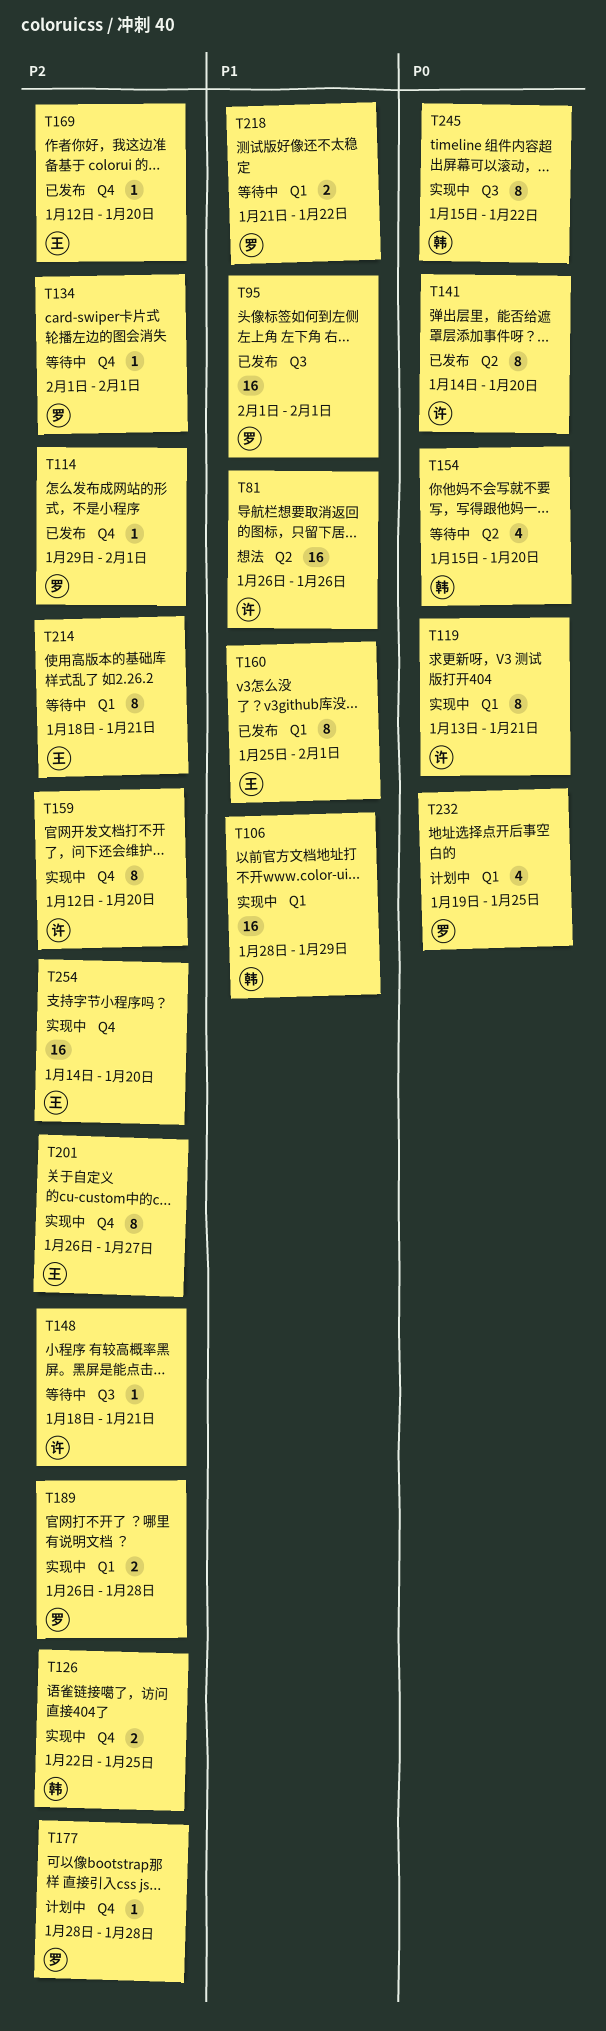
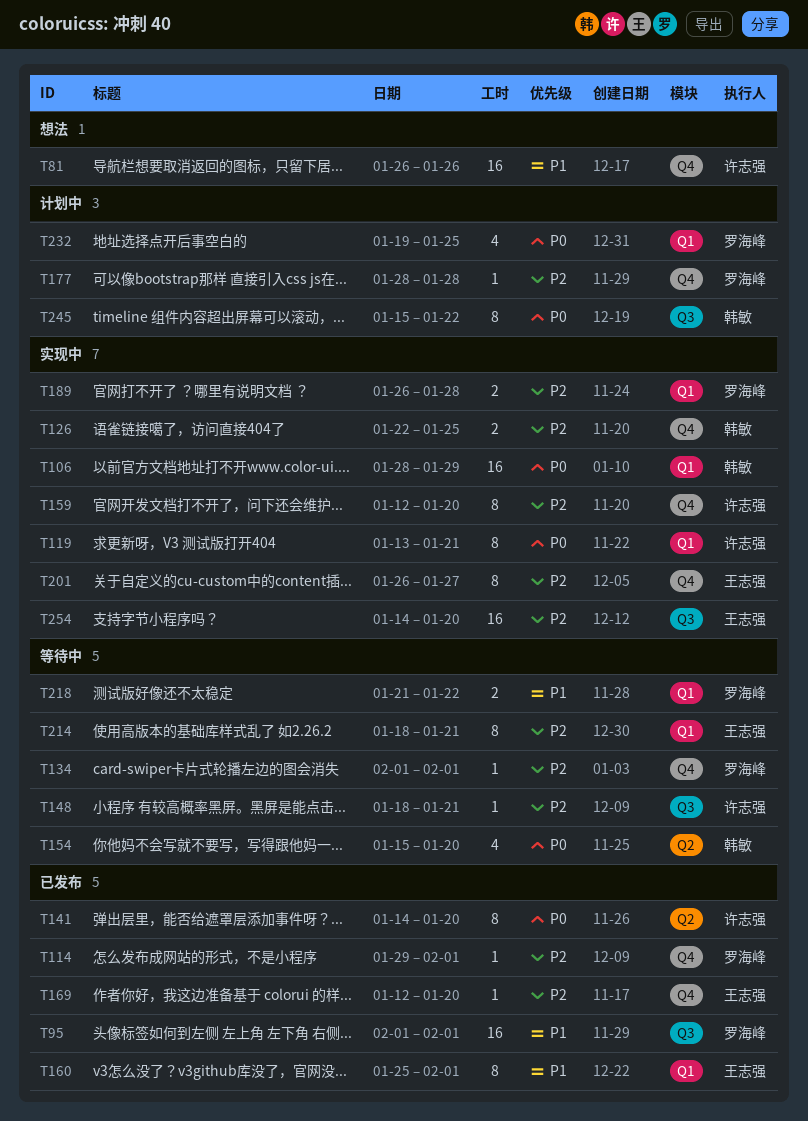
T81, label: Q2 -> Q4
T106, priority: P1 -> P0
T245, status: 实现中 -> 计划中
T254, label: Q4 -> Q3

